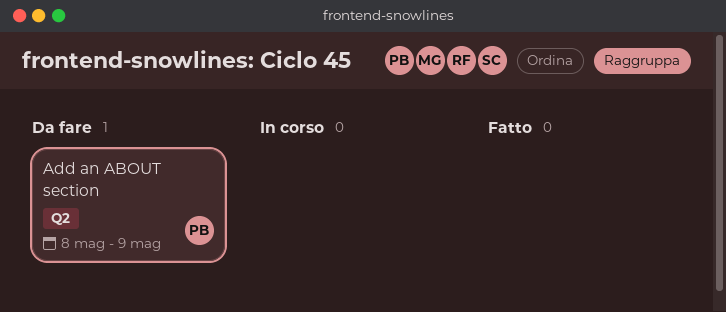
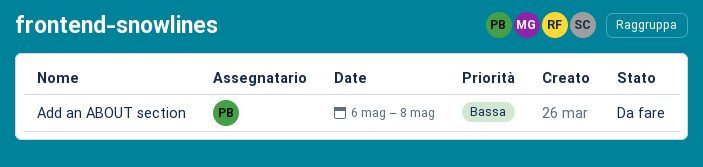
Add an ABOUT section, start: May 8 -> May 6
Add an ABOUT section, due: May 9 -> May 8

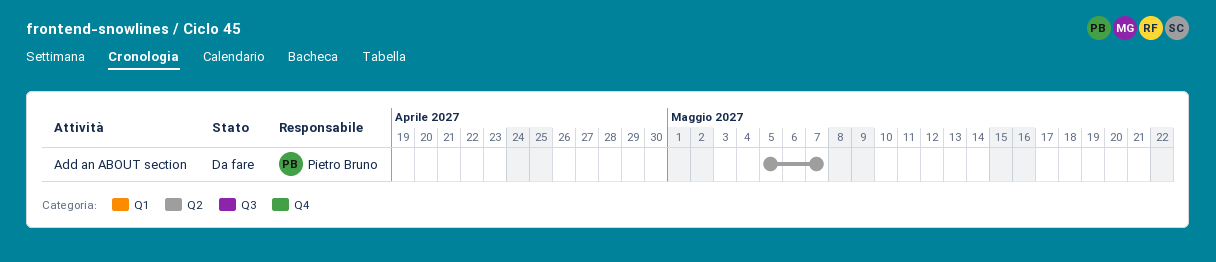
Add an ABOUT section, start: May 6 -> May 5
Add an ABOUT section, due: May 8 -> May 7

